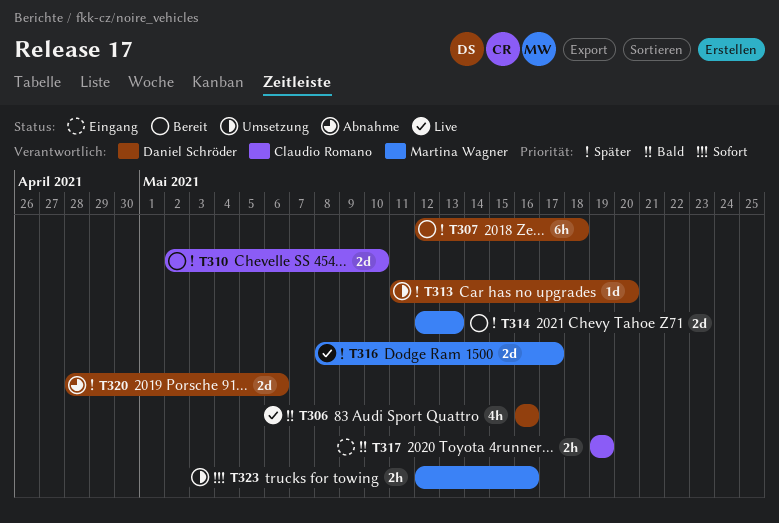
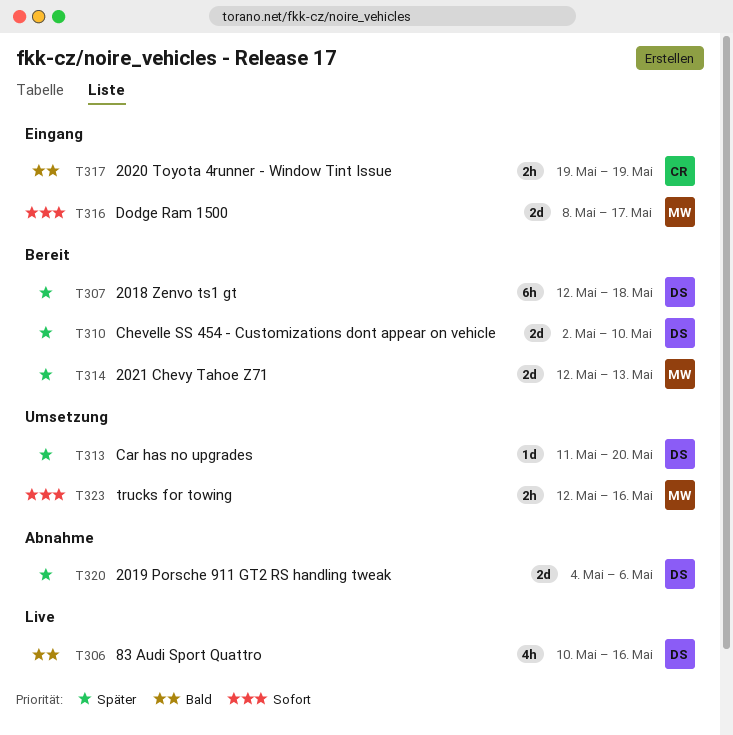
T306, start: May 16 -> May 10
T310, owner: Claudio Romano -> Daniel Schröder
T316, status: Live -> Eingang
T316, priority: Später -> Sofort
T320, start: Apr 28 -> May 4

